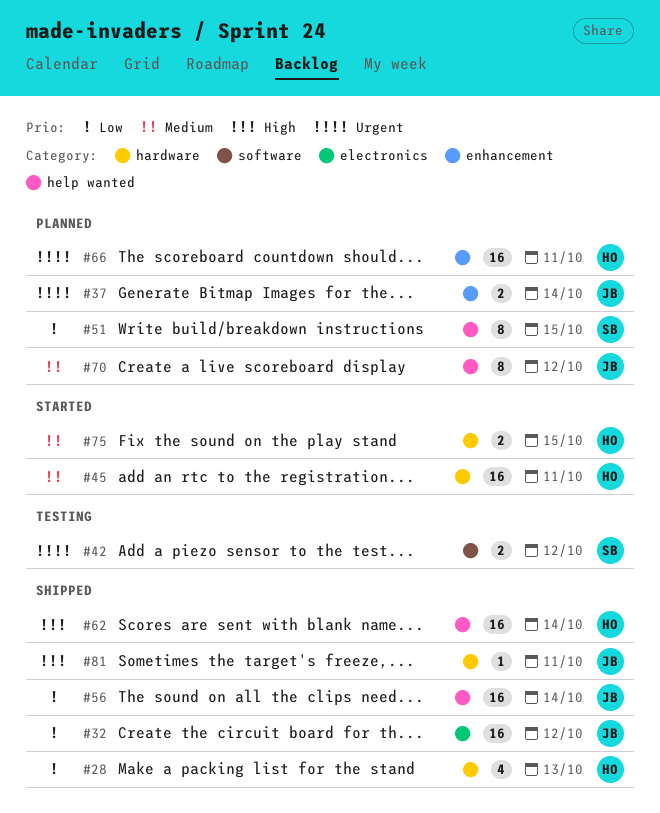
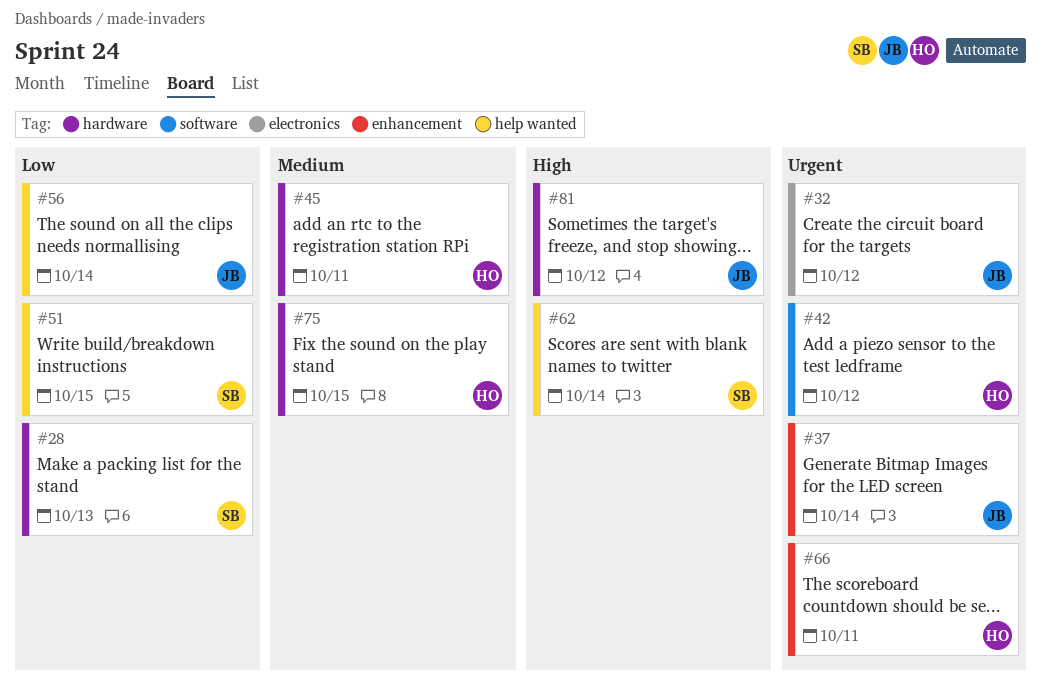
#28, owner: HO -> SB
#32, priority: Low -> Urgent
#42, owner: SB -> HO
#62, owner: HO -> SB
#70: present -> none
#81, due: Oct 11 -> Oct 12

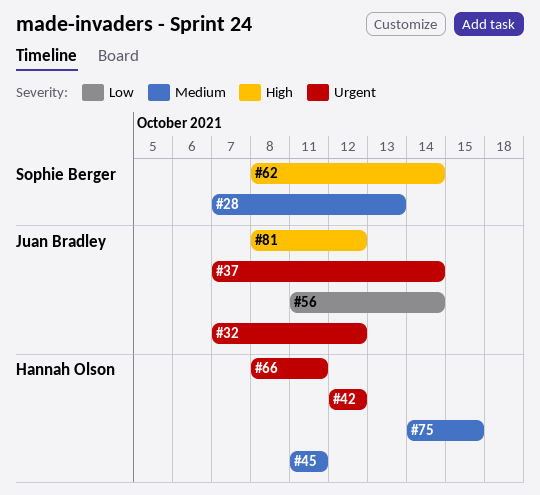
#28, priority: Low -> Medium
#51: present -> none

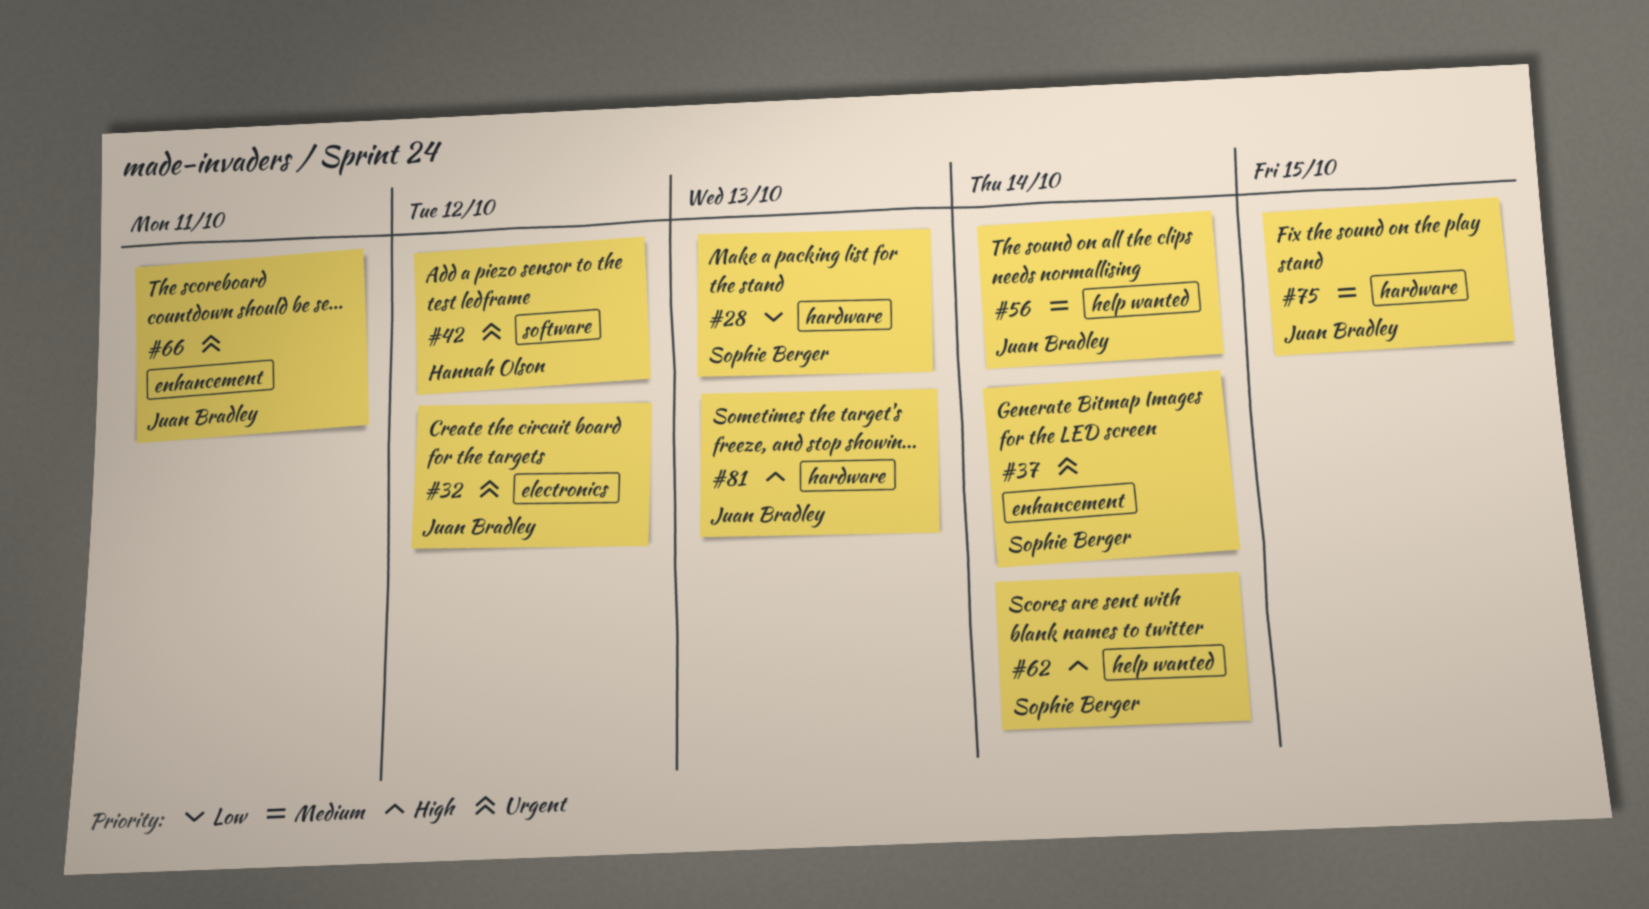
#28, priority: Medium -> Low
#37, owner: Juan Bradley -> Sophie Berger
#45: present -> none
#56, priority: Low -> Medium
#66, owner: Hannah Olson -> Juan Bradley
#75, owner: Hannah Olson -> Juan Bradley
#81, due: Oct 12 -> Oct 13

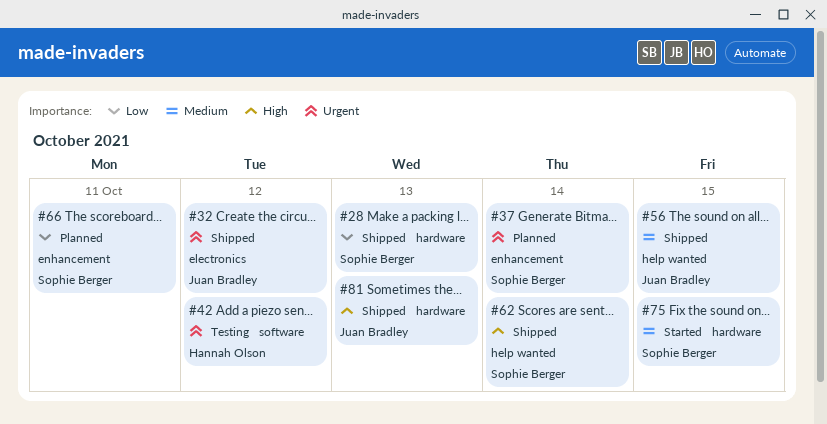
#56, due: Oct 14 -> Oct 15
#66, owner: Juan Bradley -> Sophie Berger
#66, priority: Urgent -> Low
#75, owner: Juan Bradley -> Sophie Berger

